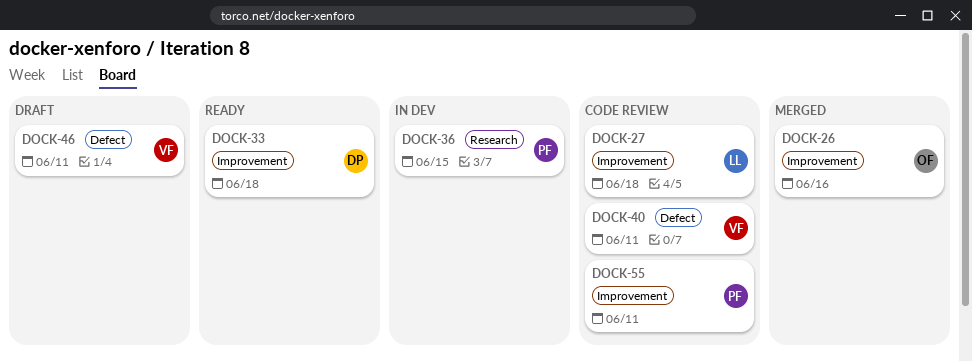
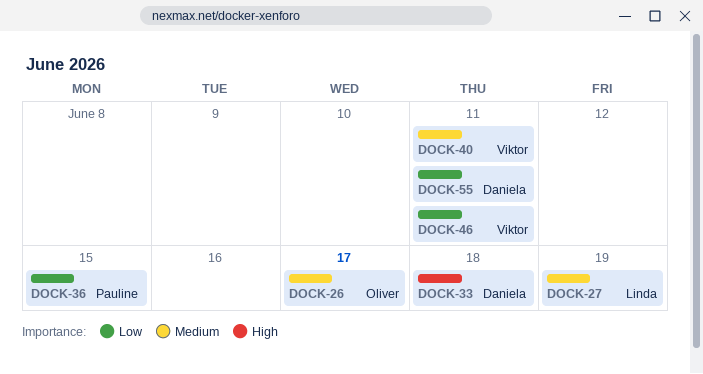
DOCK-26, due: Jun 16 -> Jun 17
DOCK-27, due: Jun 18 -> Jun 19
DOCK-55, owner: Pauline -> Daniela

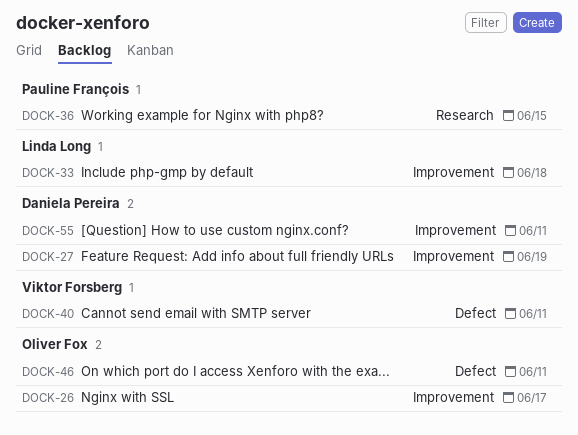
DOCK-27, owner: Linda Long -> Daniela Pereira
DOCK-33, owner: Daniela Pereira -> Linda Long
DOCK-46, owner: Viktor Forsberg -> Oliver Fox

